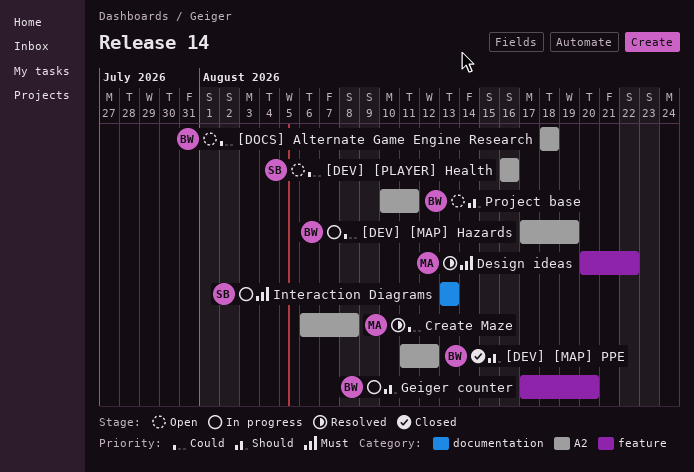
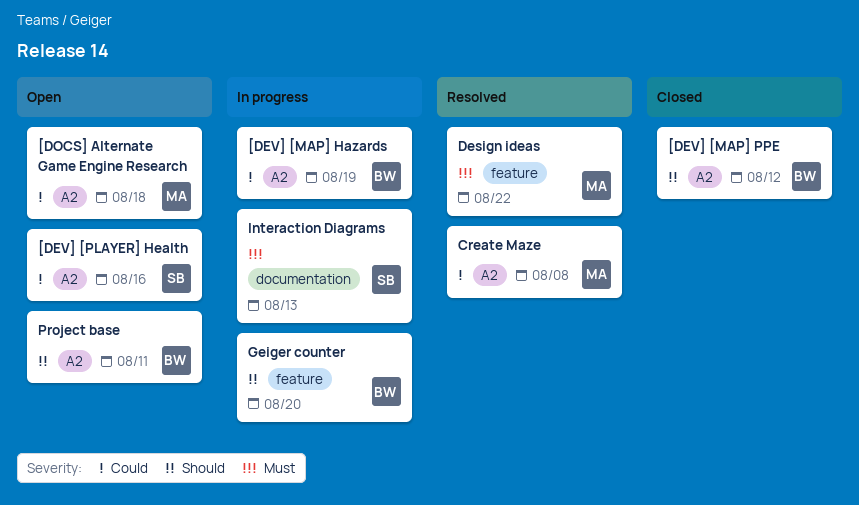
[DOCS] Alternate Game Engine Research, owner: BW -> MA

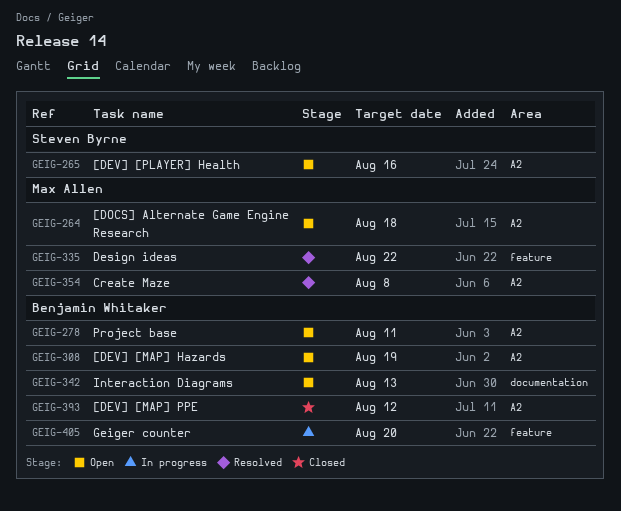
[DEV] [MAP] Hazards, status: In progress -> Open
Interaction Diagrams, status: In progress -> Open
Interaction Diagrams, owner: Steven Byrne -> Benjamin Whitaker

